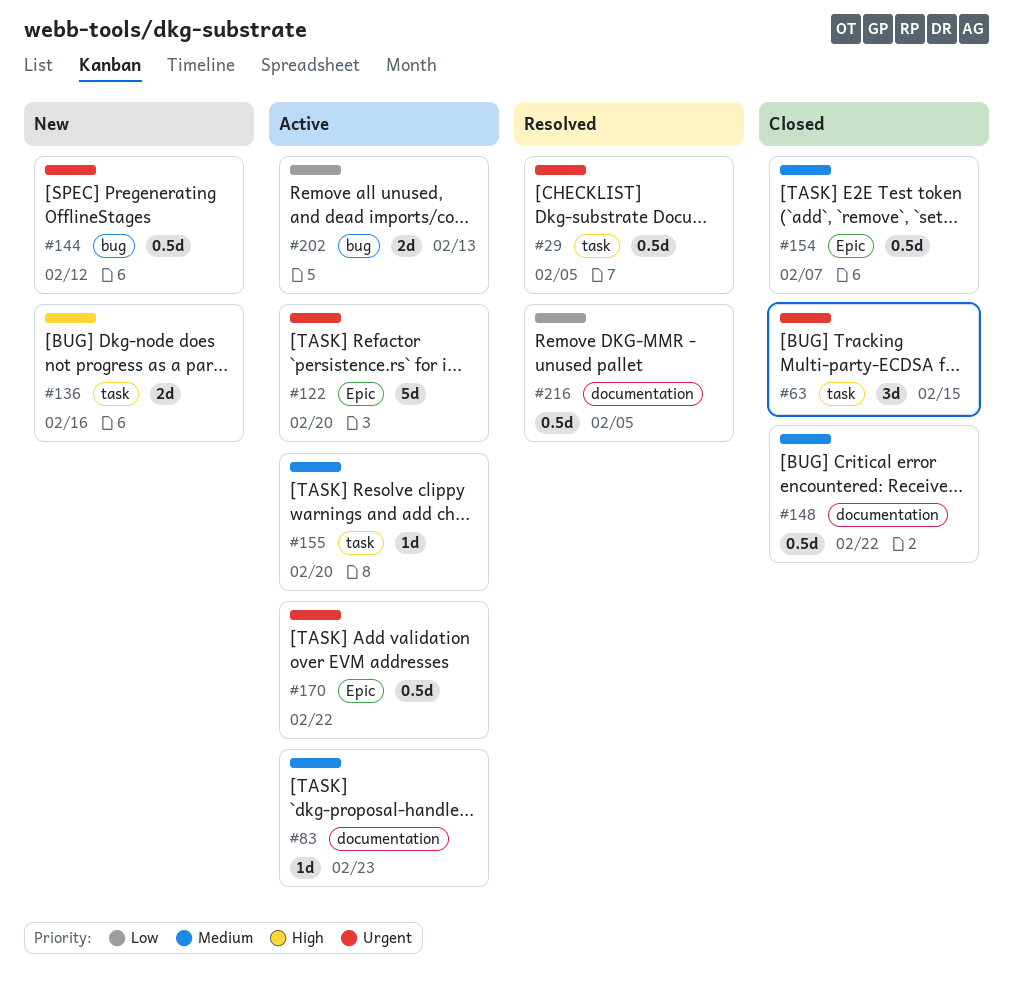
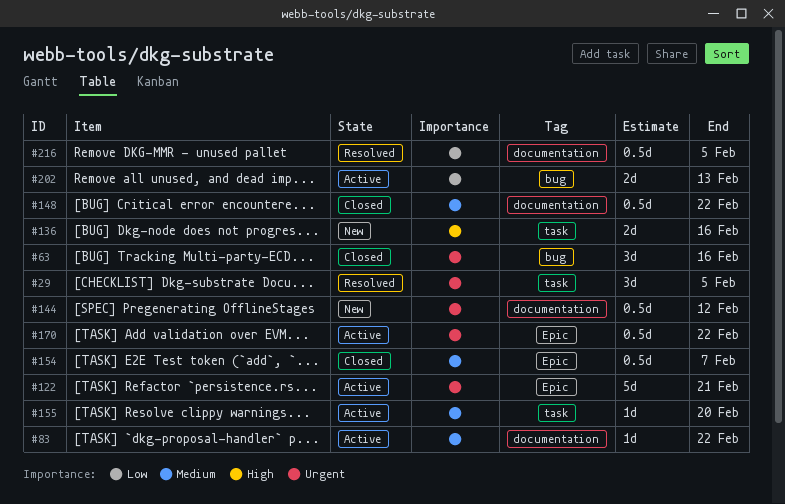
#29, estimate: 0.5d -> 3d
#63, label: task -> bug
#63, due: Feb 15 -> Feb 16
#83, due: Feb 23 -> Feb 22
#122, due: Feb 20 -> Feb 21
#144, label: bug -> documentation

